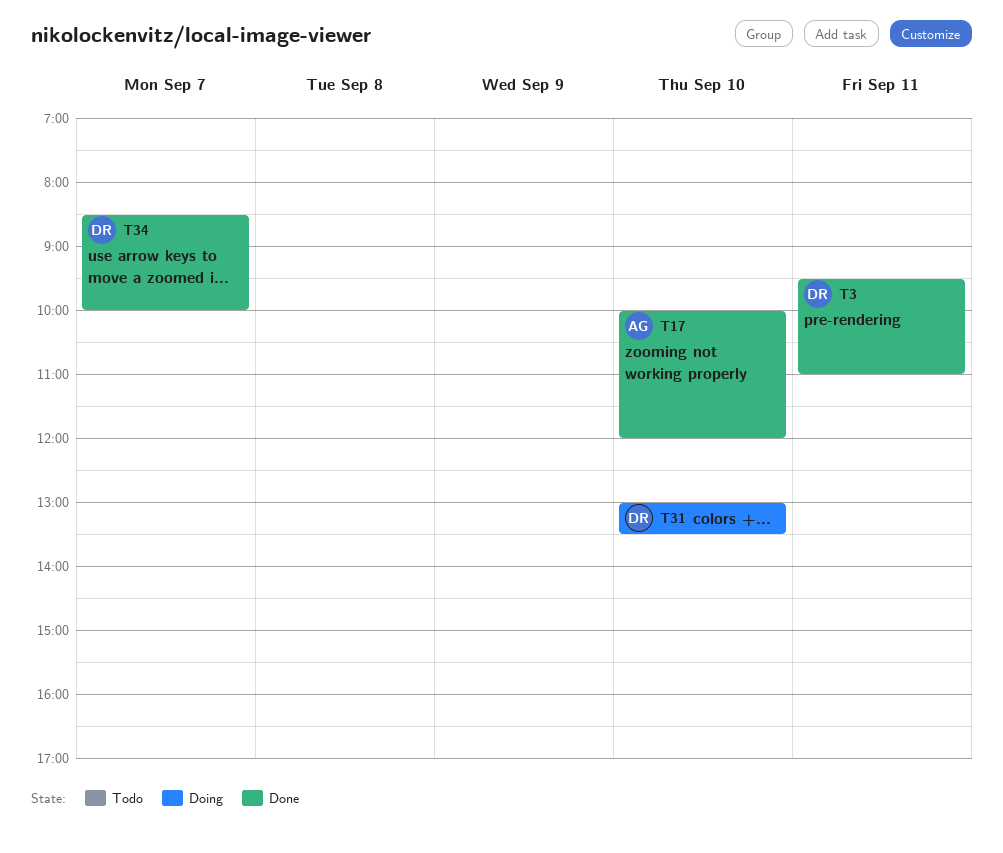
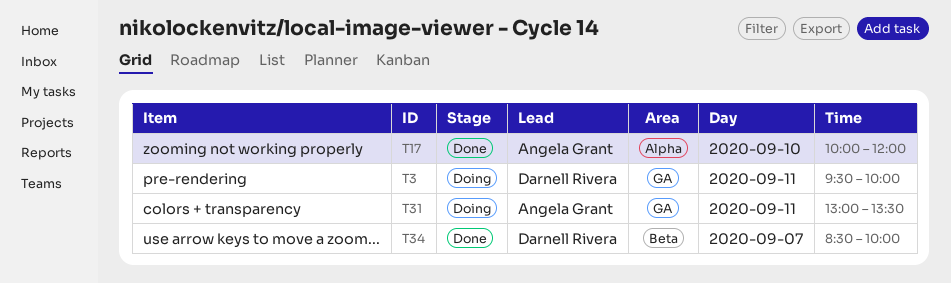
T3, status: Done -> Doing
T3, ends: 11:00 -> 10:00
T31, owner: Darnell Rivera -> Angela Grant
T31, day: Sep 10 -> Sep 11

